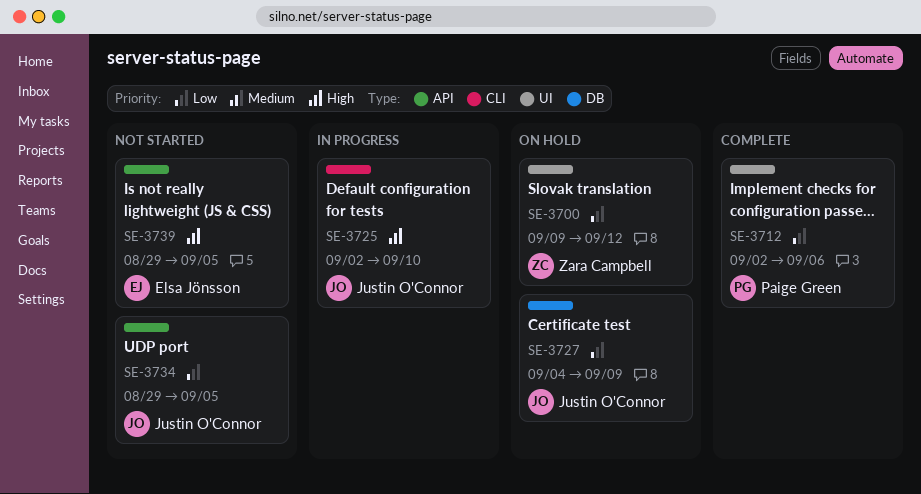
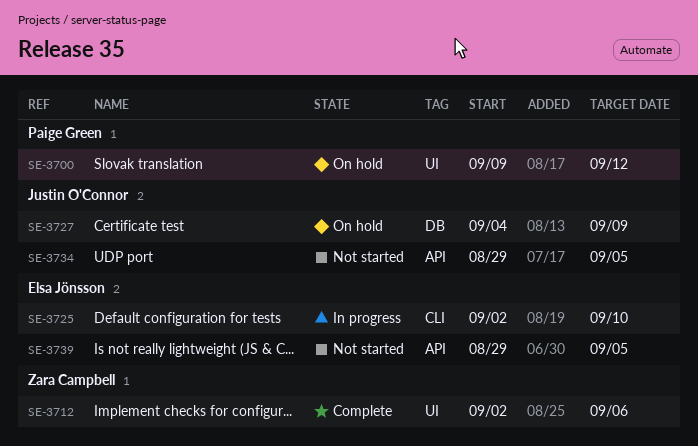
SE-3700, owner: Zara Campbell -> Paige Green
SE-3712, owner: Paige Green -> Zara Campbell
SE-3725, owner: Justin O'Connor -> Elsa Jönsson

